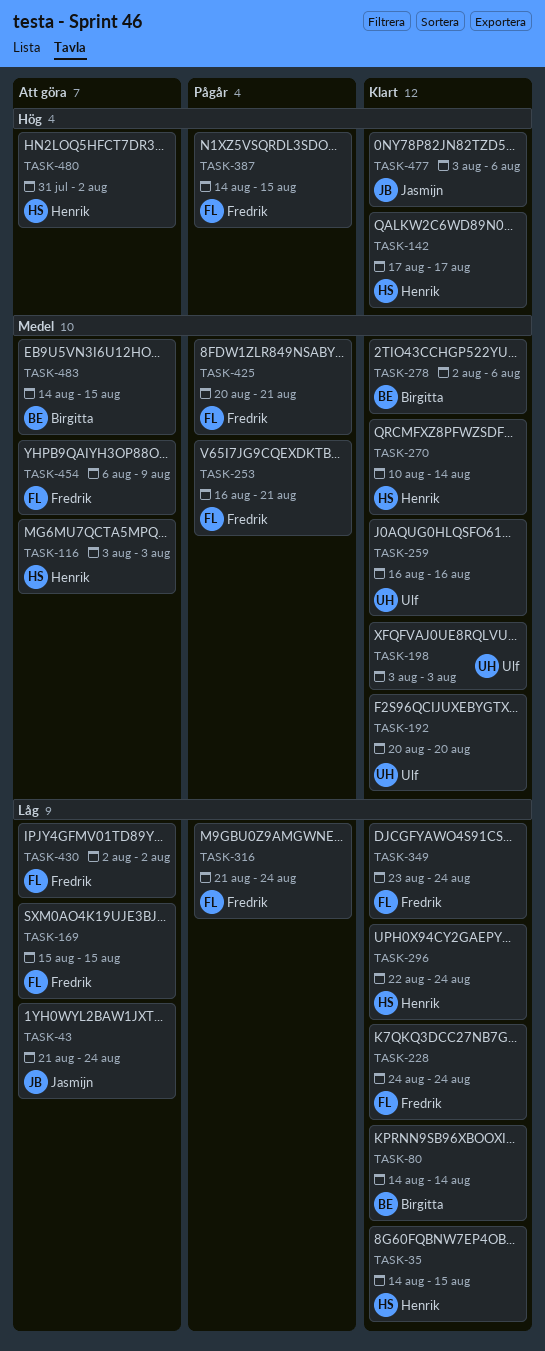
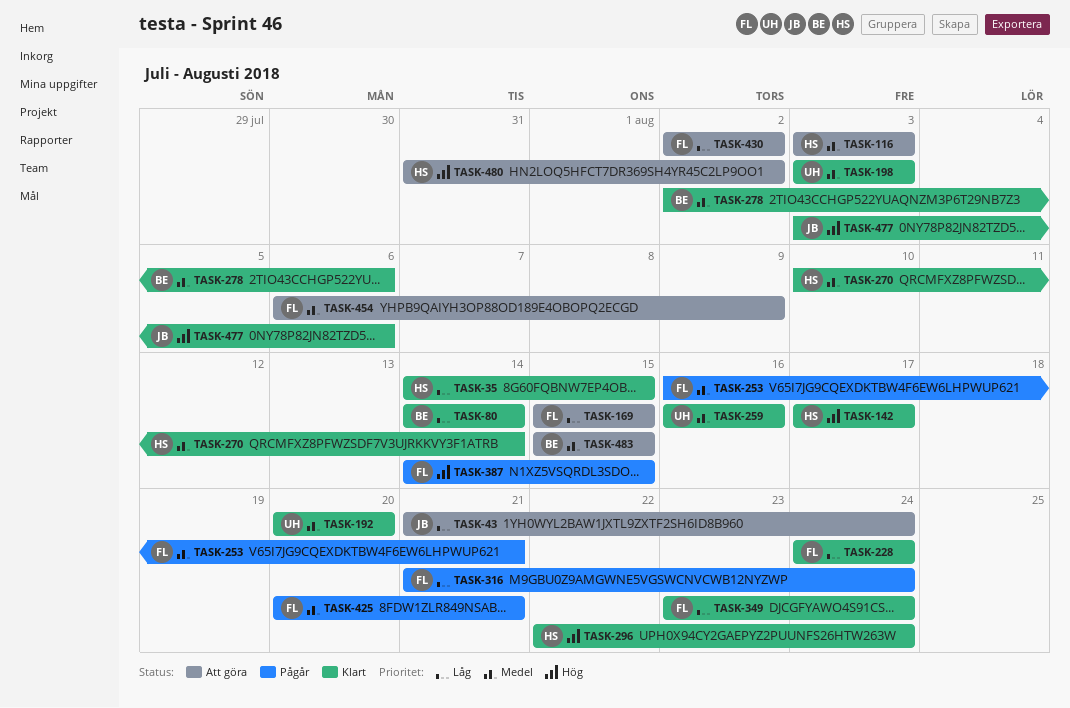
TASK-296, priority: Låg -> Hög
TASK-483, start: Aug 14 -> Aug 15

